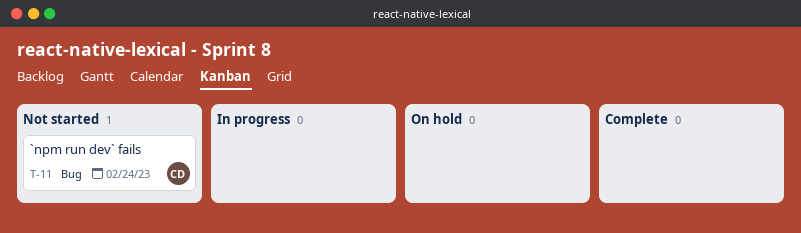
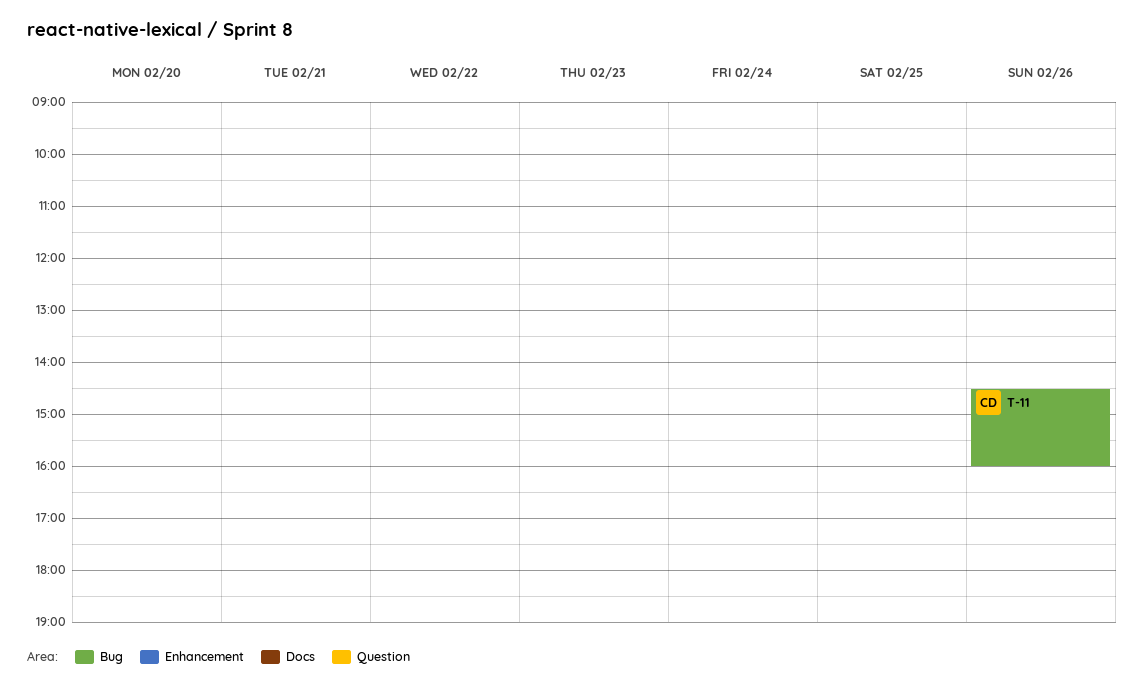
T-11, day: Feb 24 -> Feb 26

